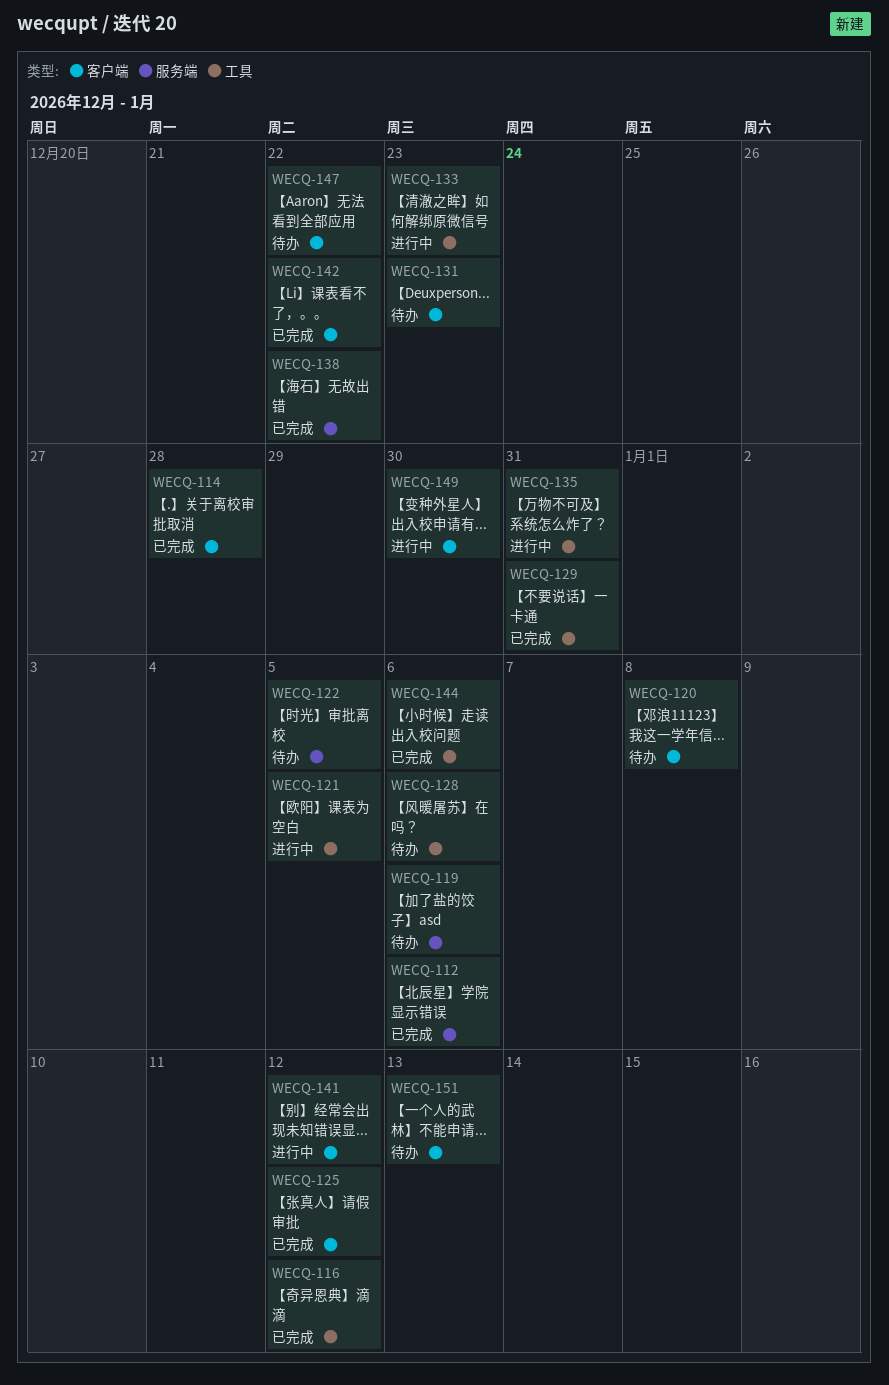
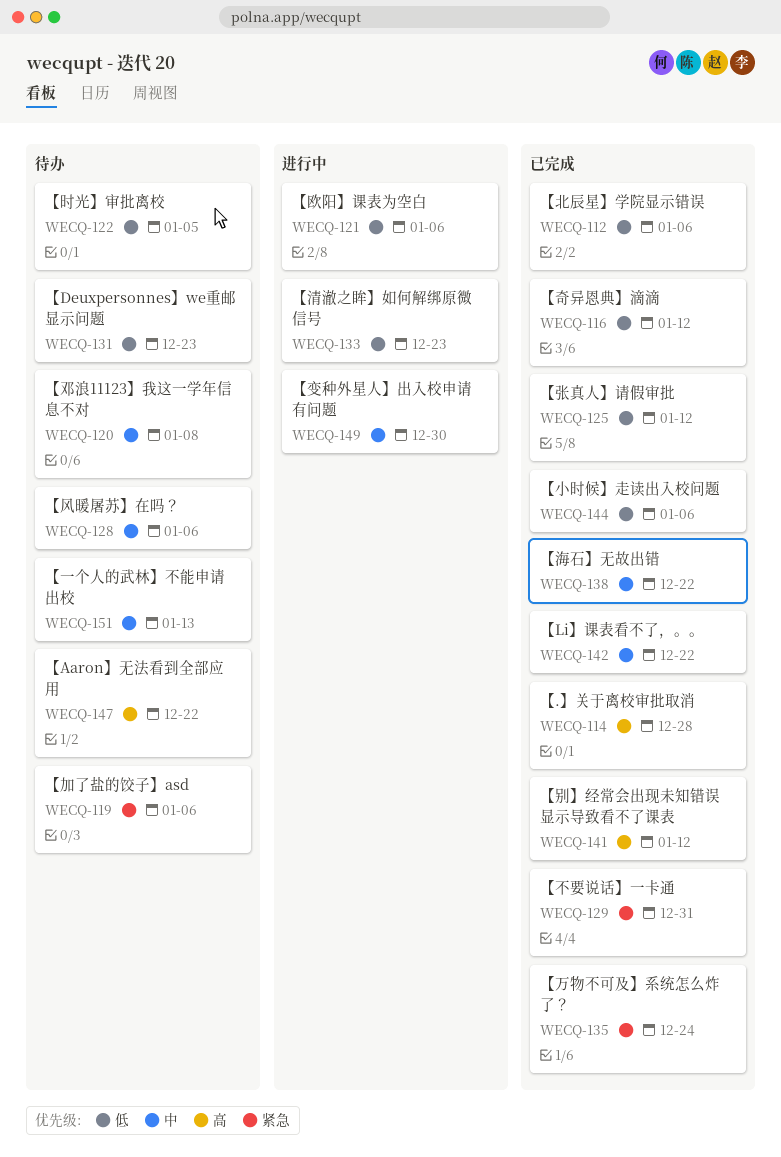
WECQ-121, due: Jan 5 -> Jan 6
WECQ-135, status: 进行中 -> 已完成
WECQ-135, due: Dec 31 -> Dec 24
WECQ-141, status: 进行中 -> 已完成

